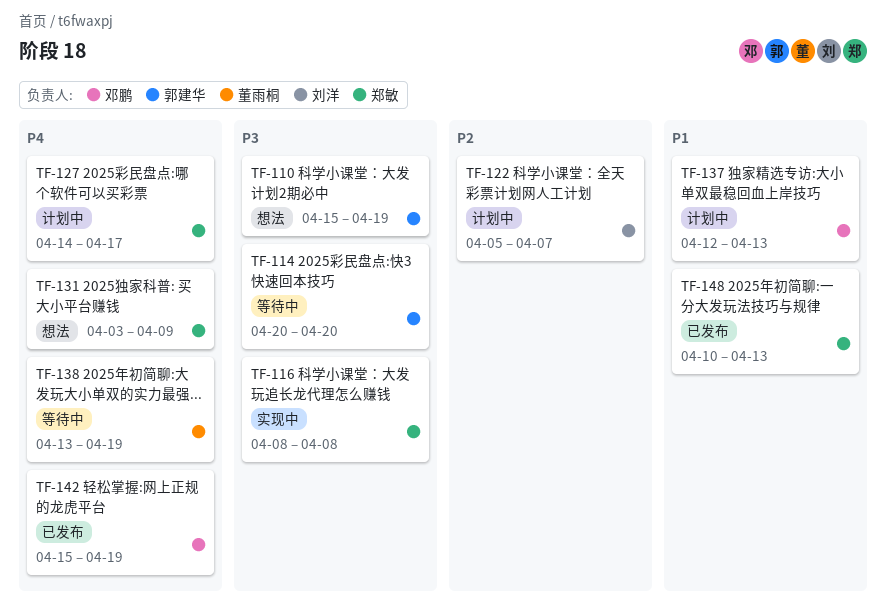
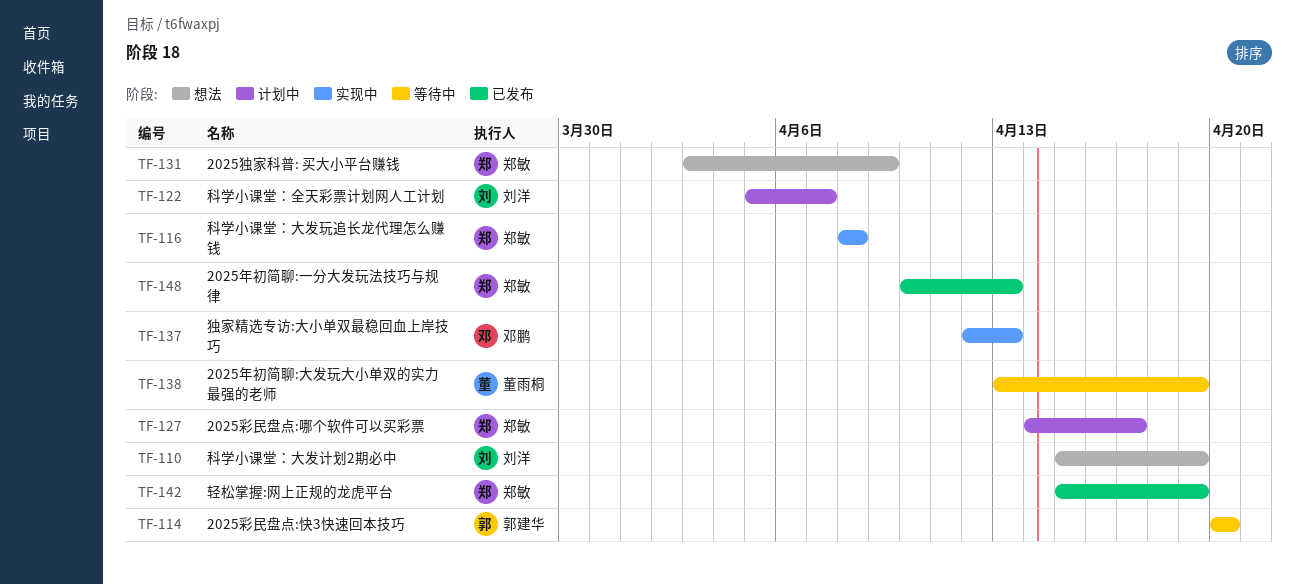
TF-110, owner: 郭建华 -> 刘洋
TF-137, status: 计划中 -> 实现中
TF-142, owner: 邓鹏 -> 郑敏

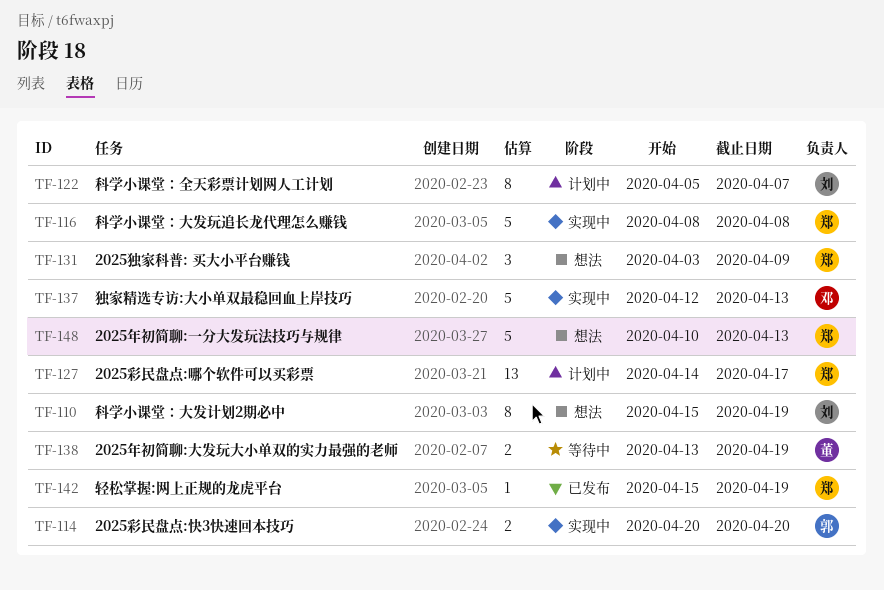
TF-114, status: 等待中 -> 实现中
TF-148, status: 已发布 -> 想法

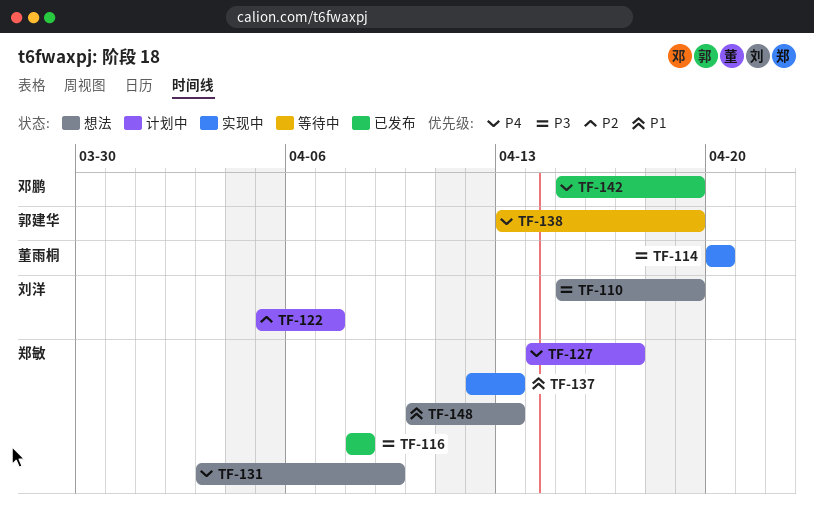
TF-114, owner: 郭建华 -> 董雨桐
TF-116, status: 实现中 -> 已发布
TF-137, owner: 邓鹏 -> 郑敏
TF-138, owner: 董雨桐 -> 郭建华
TF-142, owner: 郑敏 -> 邓鹏

